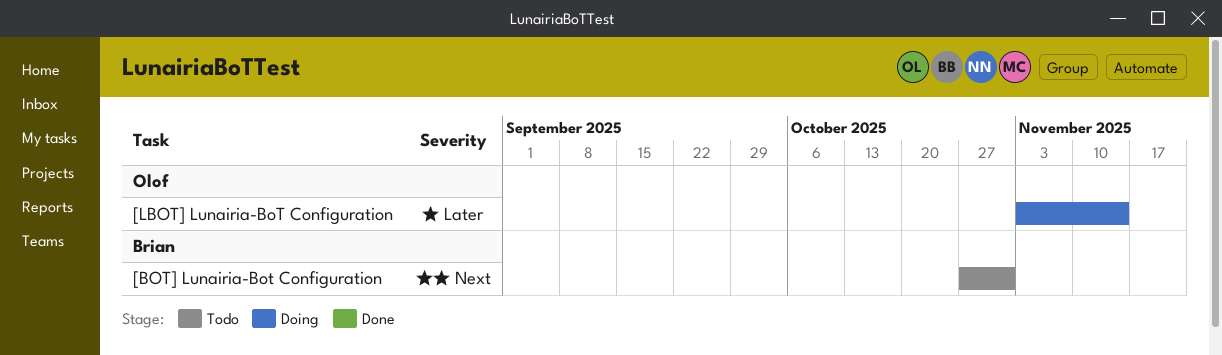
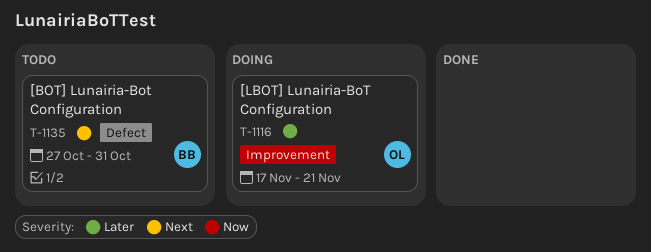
[LBOT] Lunairia-BoT Configuration, start: Nov 3 -> Nov 17
[LBOT] Lunairia-BoT Configuration, due: Nov 14 -> Nov 21

